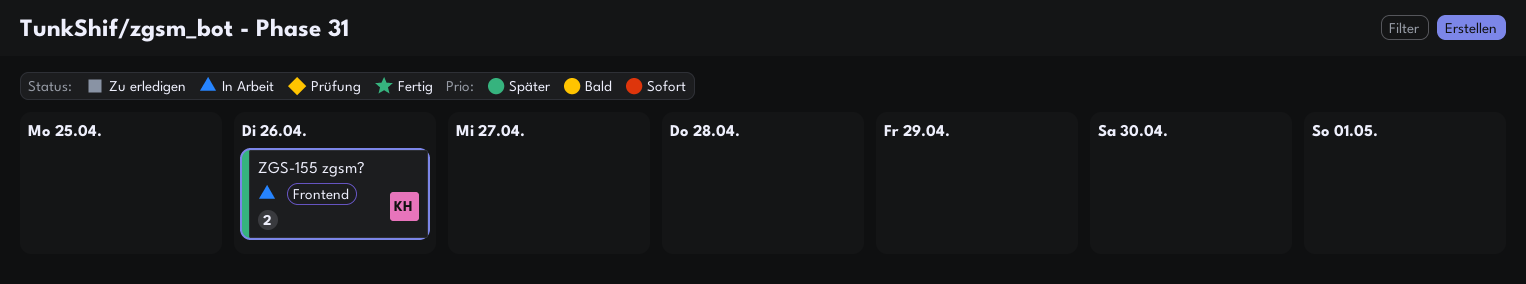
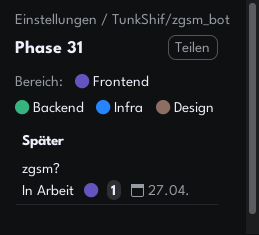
zgsm?, estimate: 2 -> 1
zgsm?, due: Apr 26 -> Apr 27

